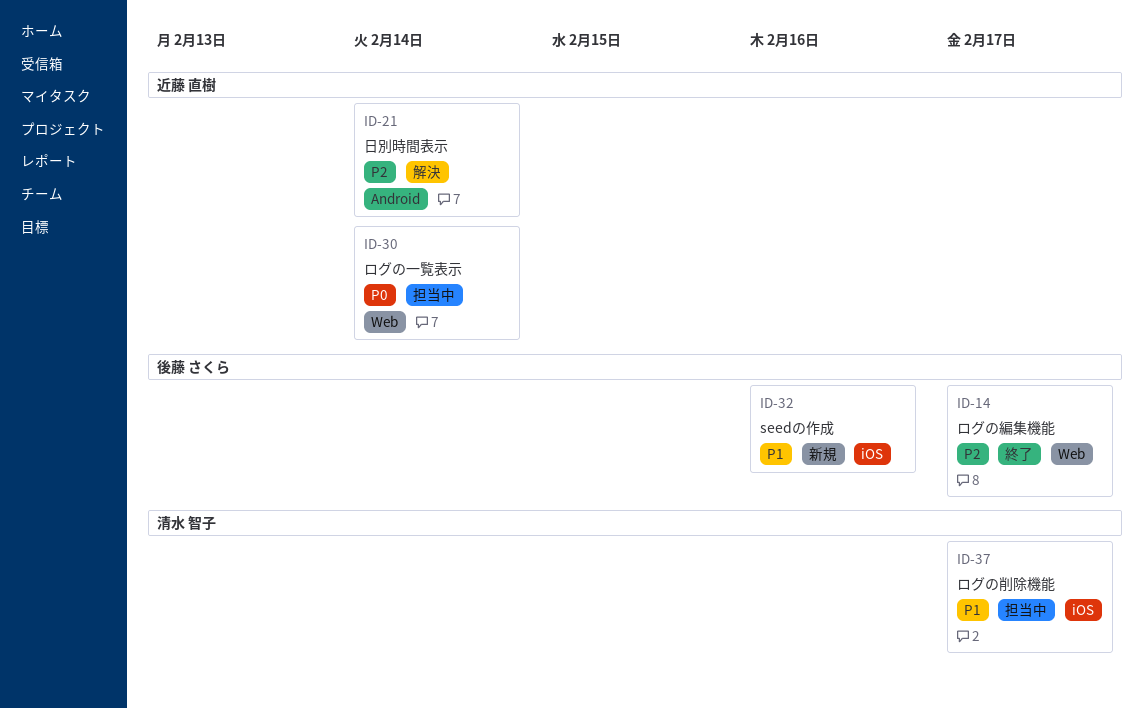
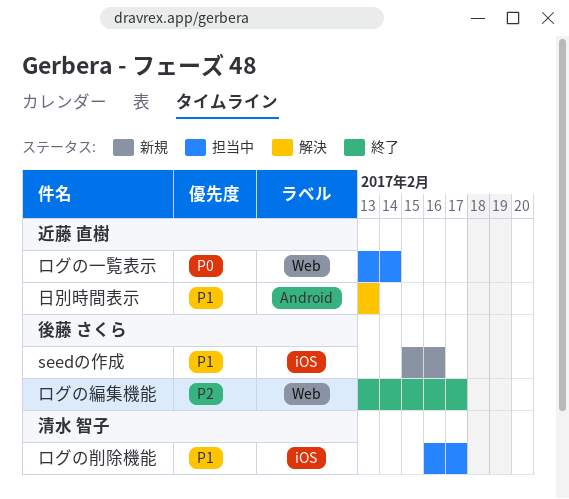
日別時間表示, priority: P2 -> P1
日別時間表示, due: Feb 14 -> Feb 13

